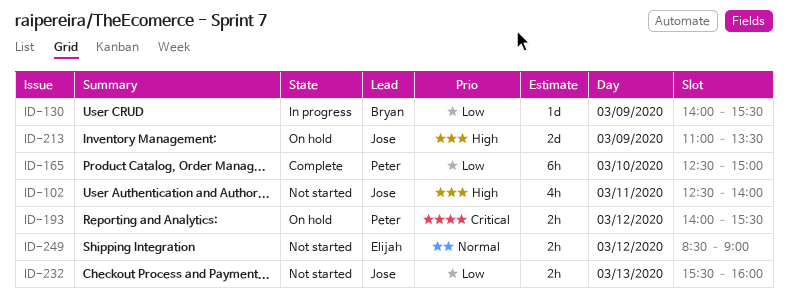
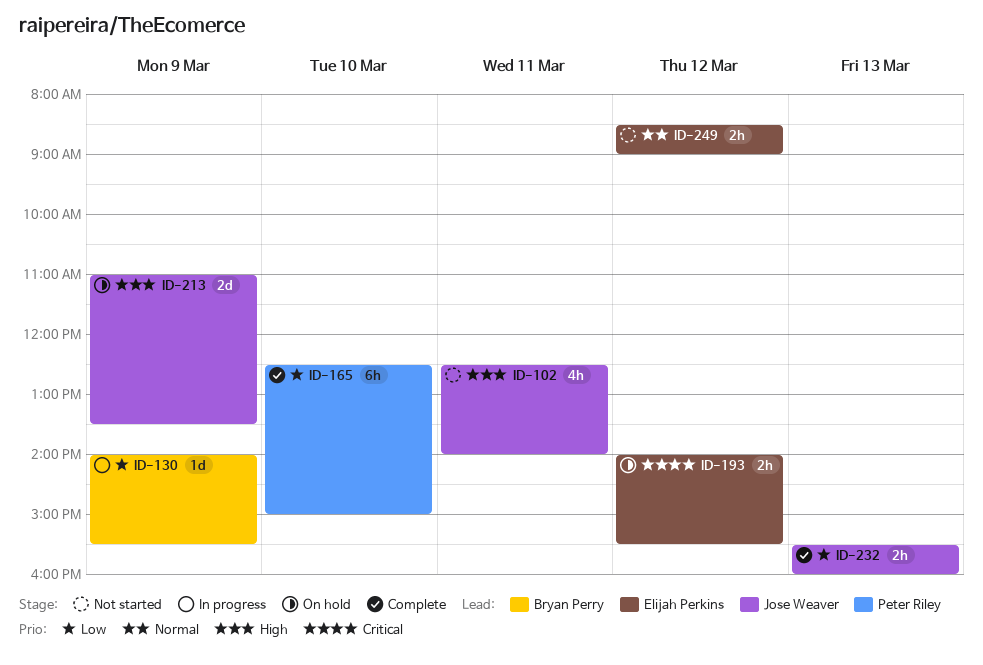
ID-193, owner: Peter Riley -> Elijah Perkins
ID-232, status: Not started -> Complete

